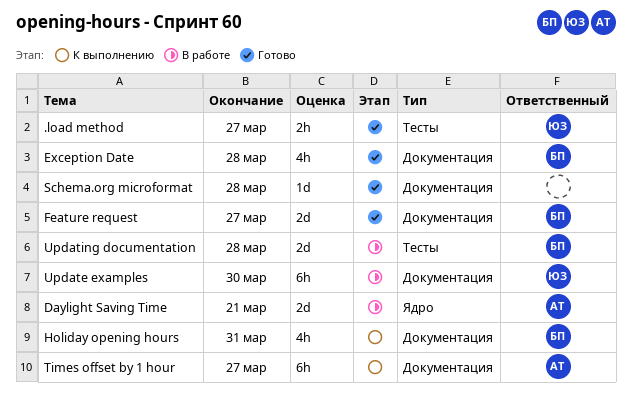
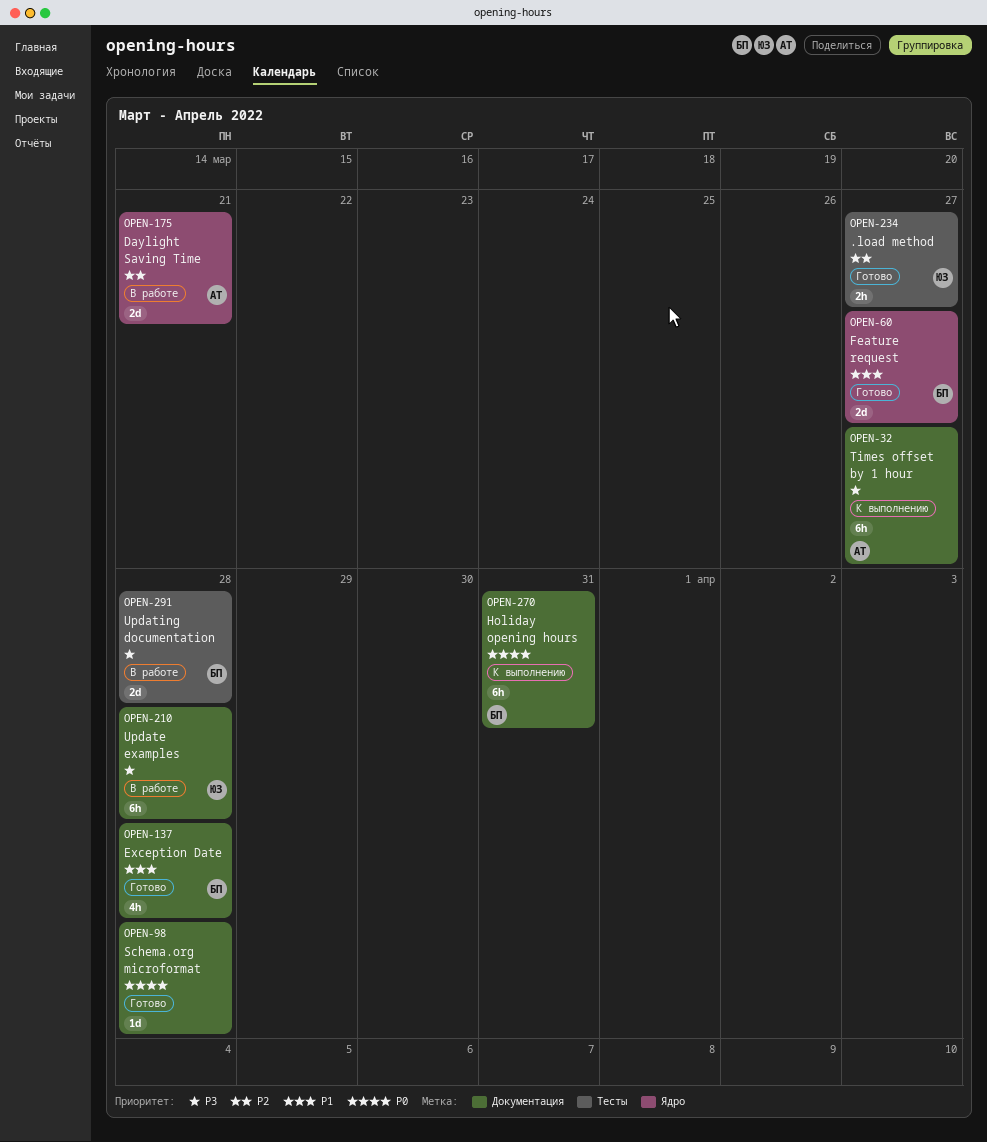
Feature request, label: Документация -> Ядро
Holiday opening hours, estimate: 4h -> 6h
Update examples, due: Mar 30 -> Mar 28

